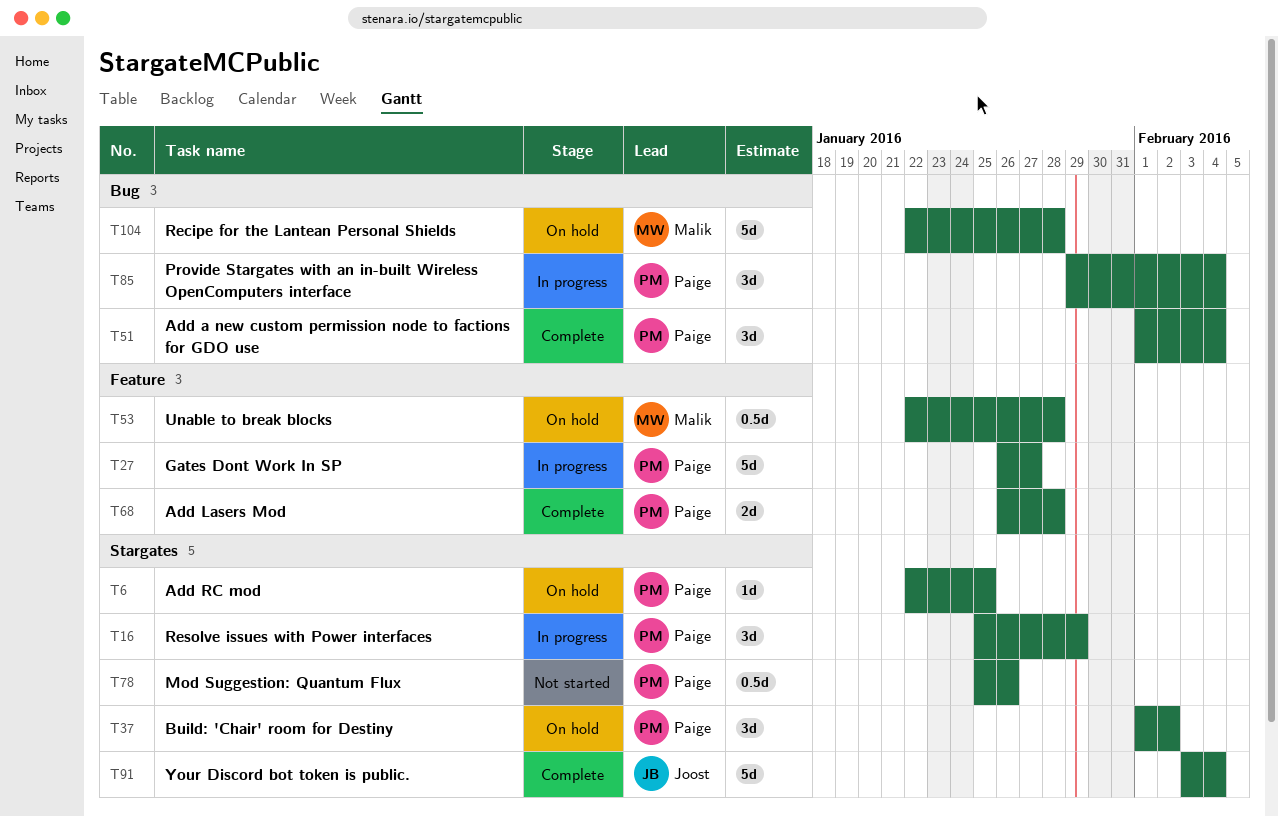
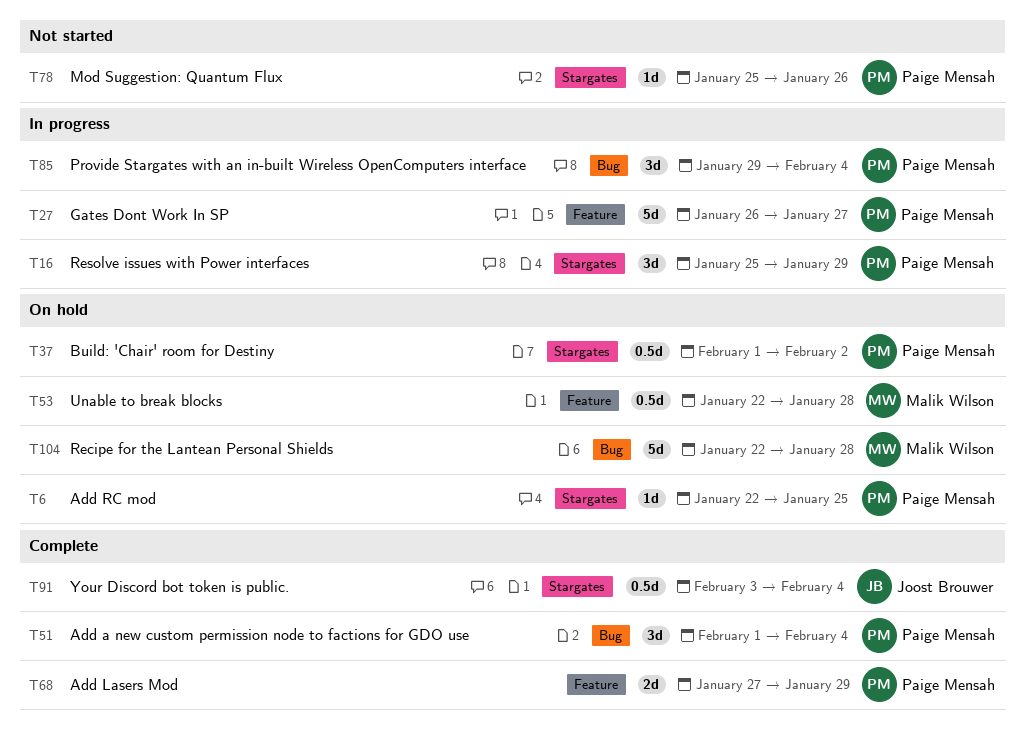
T37, estimate: 3d -> 0.5d
T68, start: Jan 26 -> Jan 27
T68, due: Jan 28 -> Jan 29
T78, estimate: 0.5d -> 1d
T91, estimate: 5d -> 0.5d

